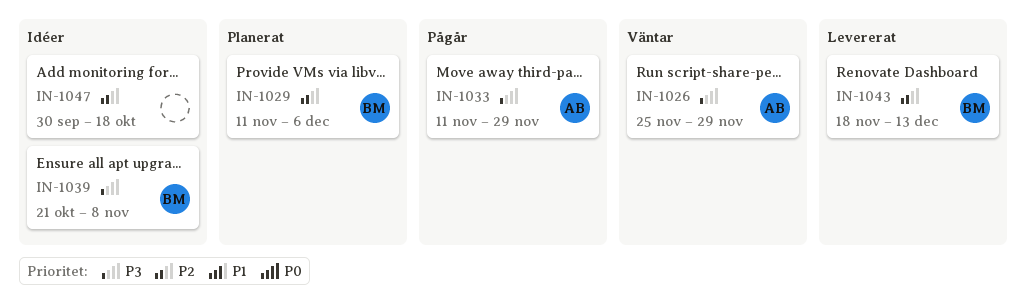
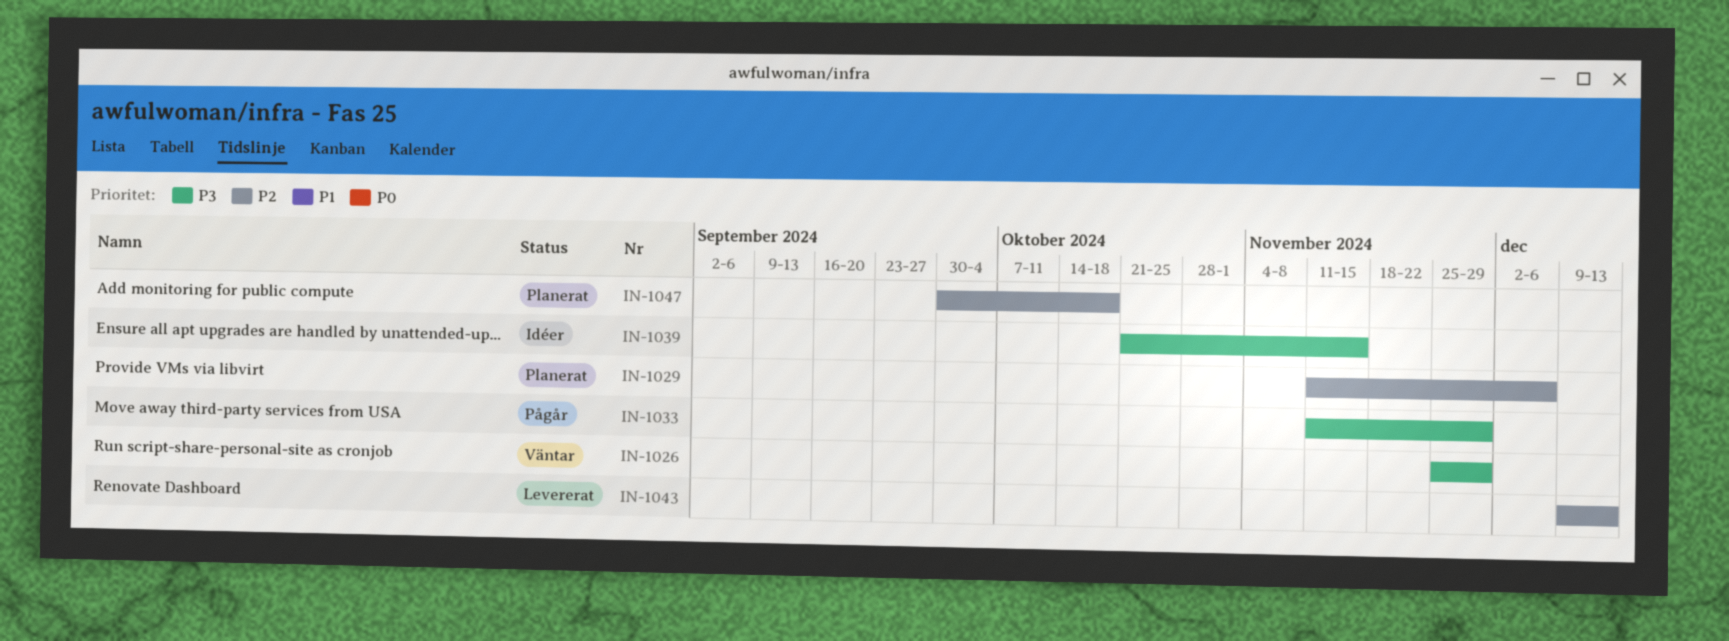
IN-1039, due: Nov 8 -> Nov 15
IN-1043, start: Nov 18 -> Dec 9
IN-1047, status: Idéer -> Planerat

